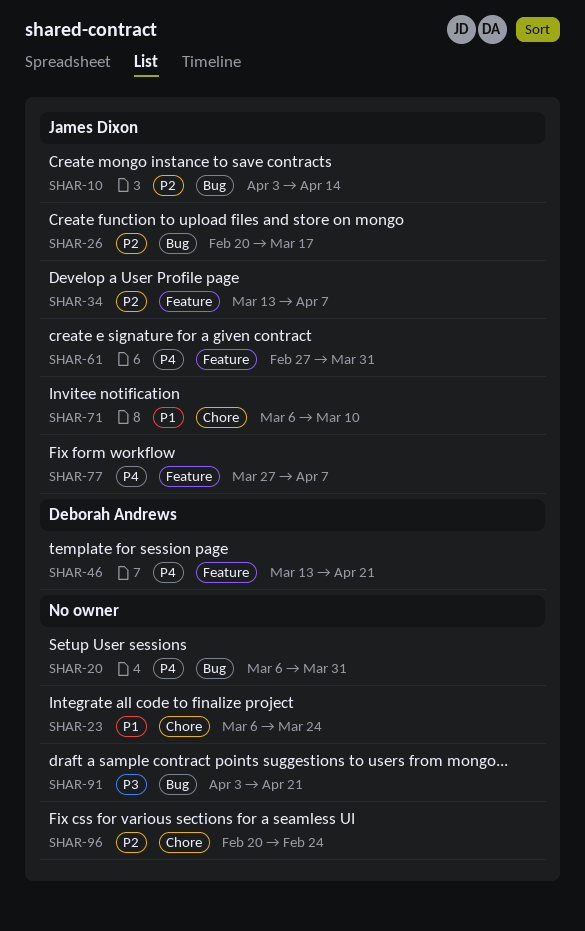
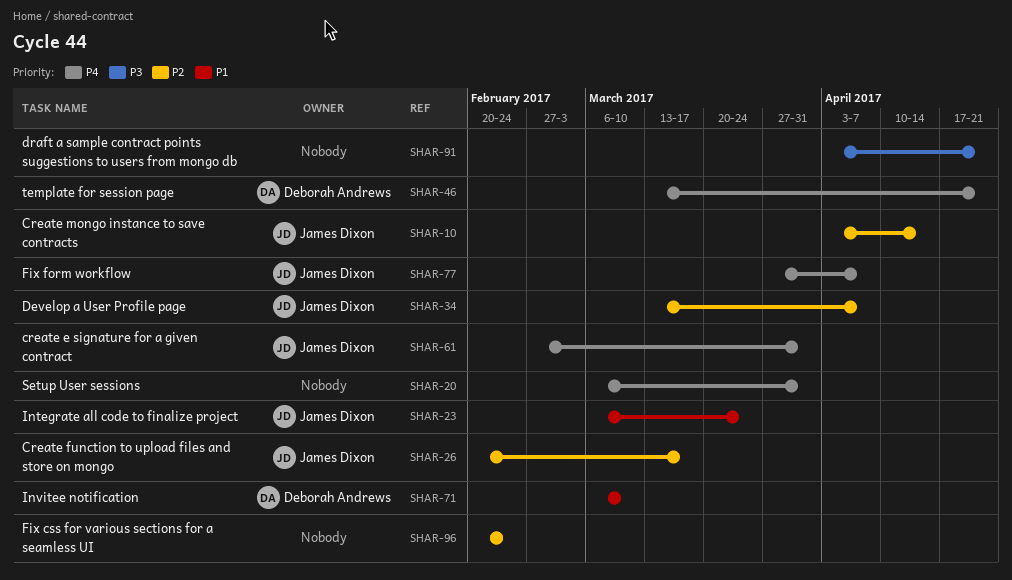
SHAR-23, owner: none -> James Dixon
SHAR-71, owner: James Dixon -> Deborah Andrews

